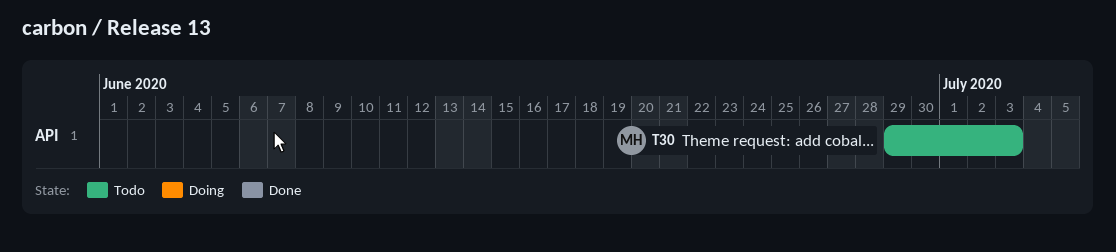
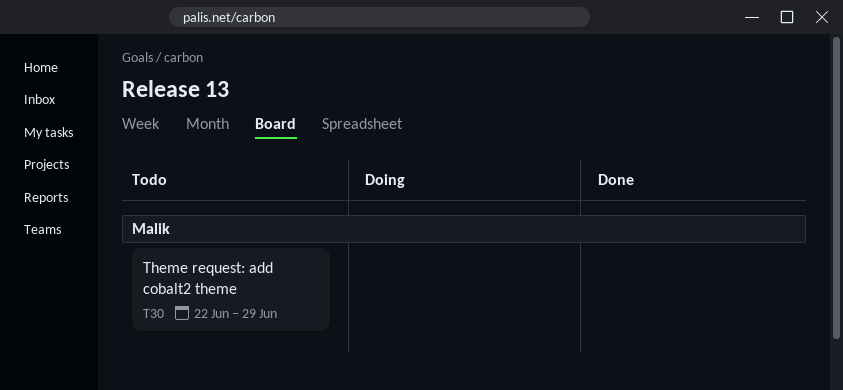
T30, start: Jun 29 -> Jun 22
T30, due: Jul 3 -> Jun 29

